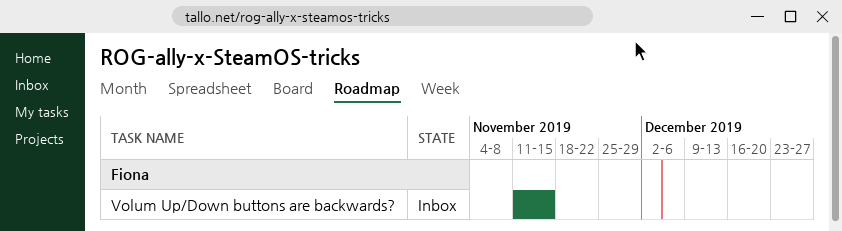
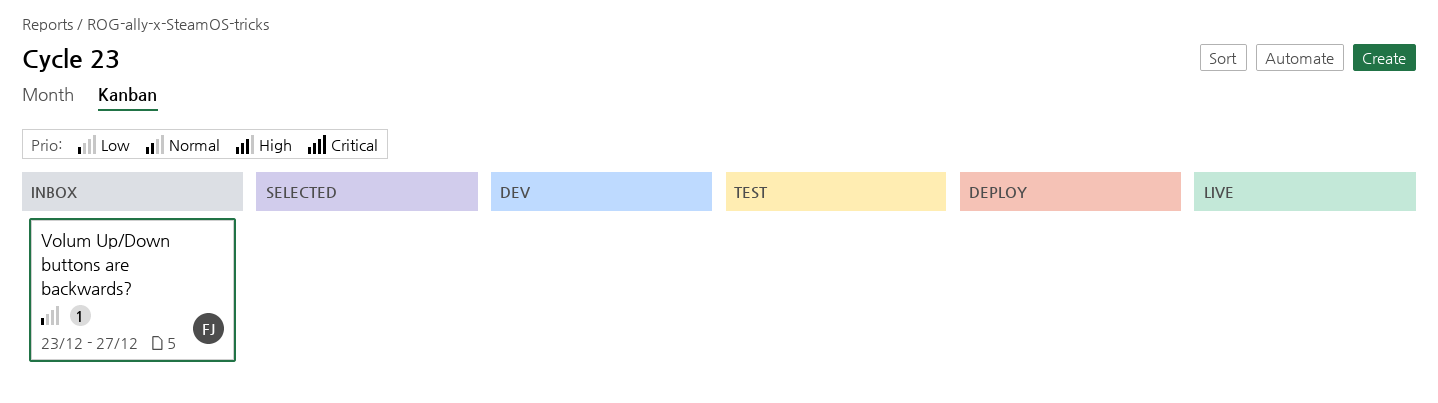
Volum Up/Down buttons are backwards?, start: Nov 11 -> Dec 23
Volum Up/Down buttons are backwards?, due: Nov 15 -> Dec 27

